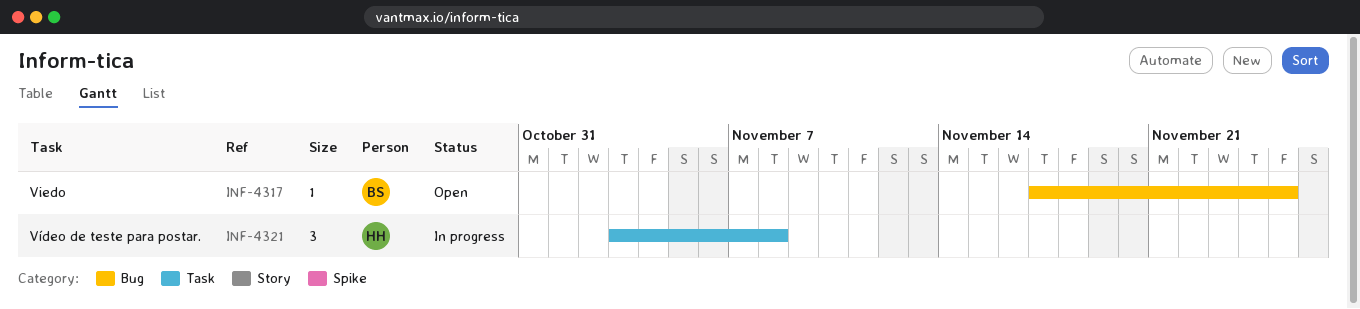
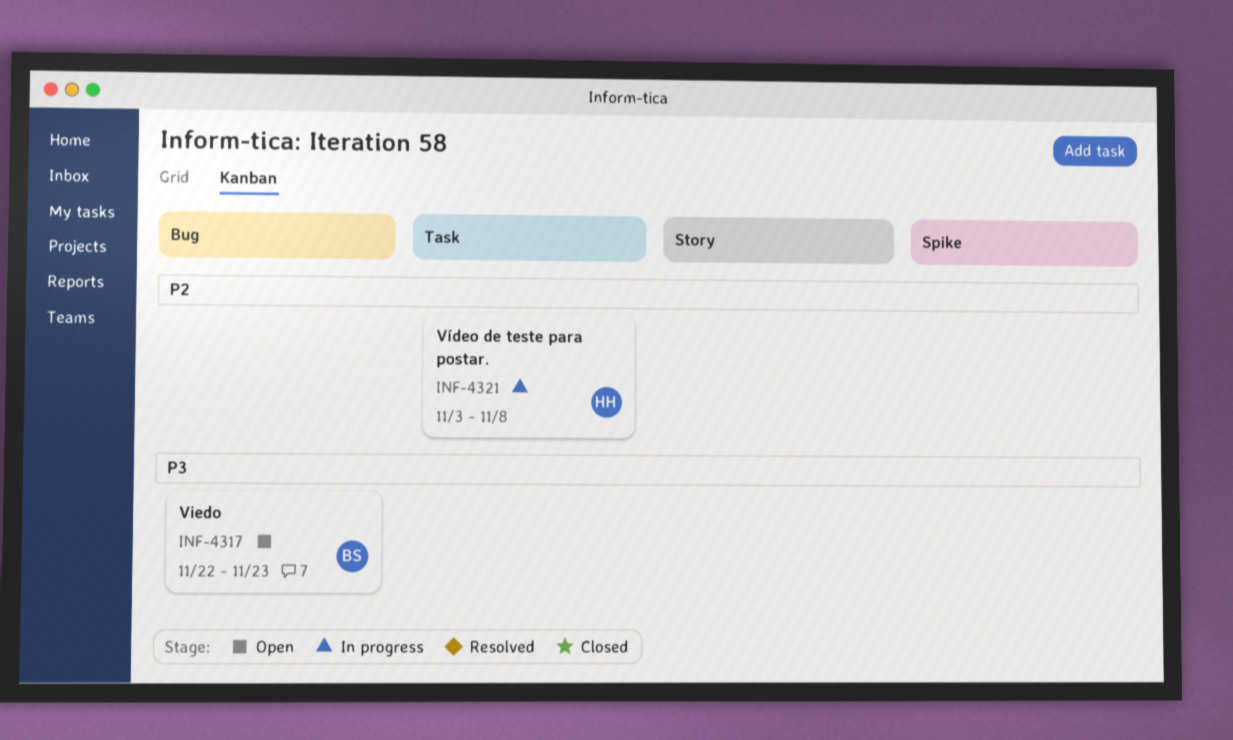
INF-4317, start: Nov 17 -> Nov 22
INF-4317, due: Nov 25 -> Nov 23

